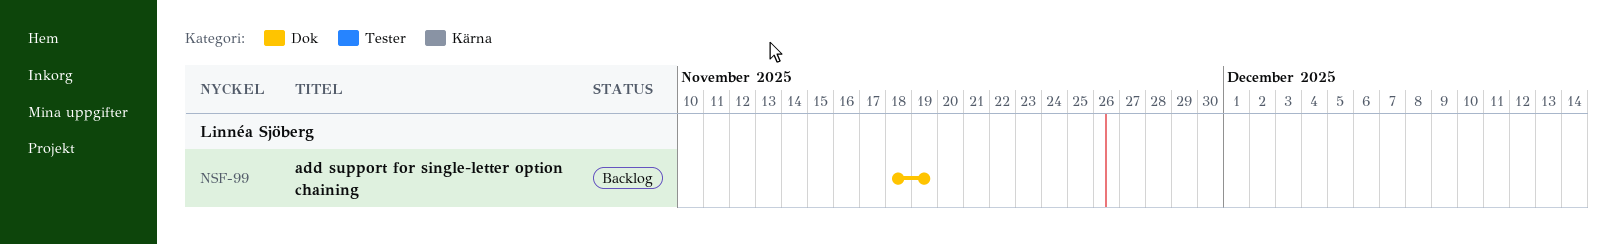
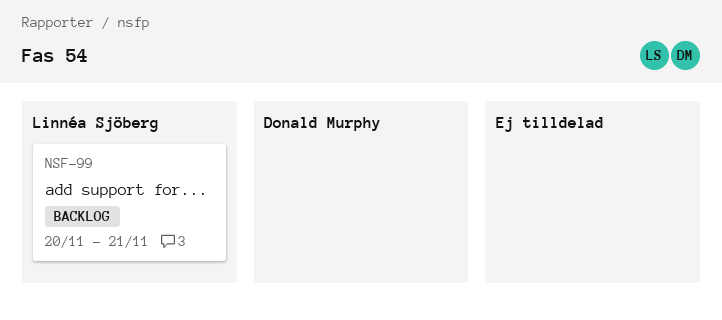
NSF-99, start: Nov 18 -> Nov 20
NSF-99, due: Nov 19 -> Nov 21

